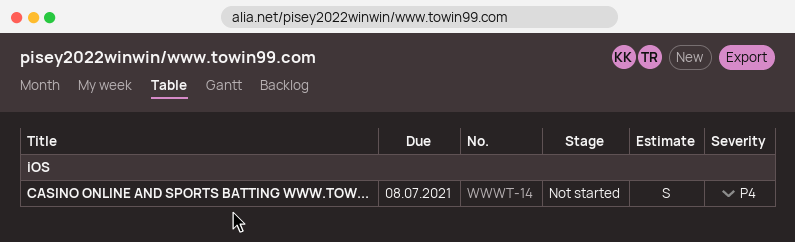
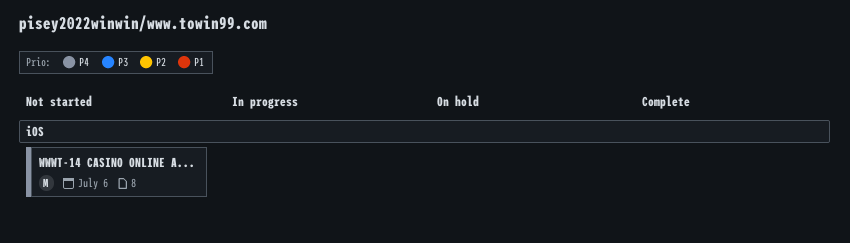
WWWT-14, estimate: S -> M
WWWT-14, due: Jul 8 -> Jul 6

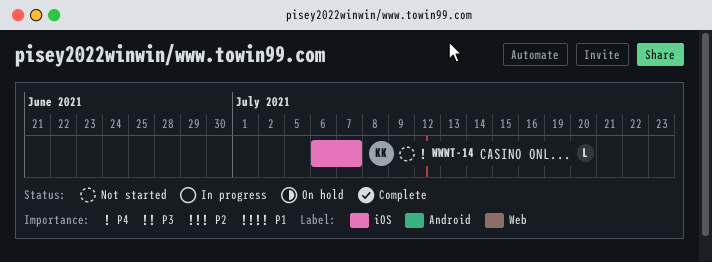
WWWT-14, estimate: M -> L
WWWT-14, due: Jul 6 -> Jul 7

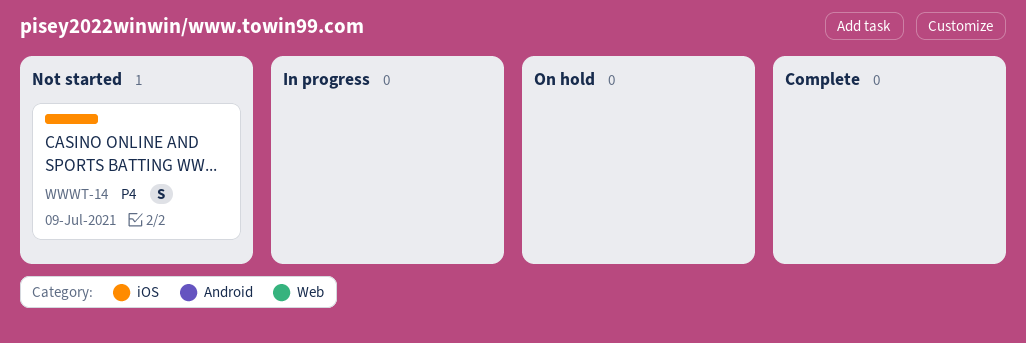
WWWT-14, estimate: L -> S
WWWT-14, due: Jul 7 -> Jul 9

